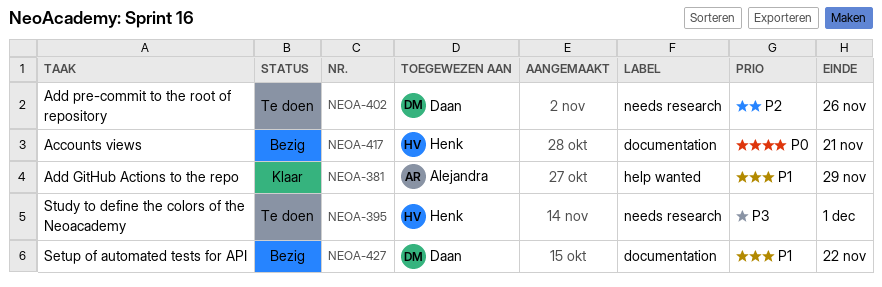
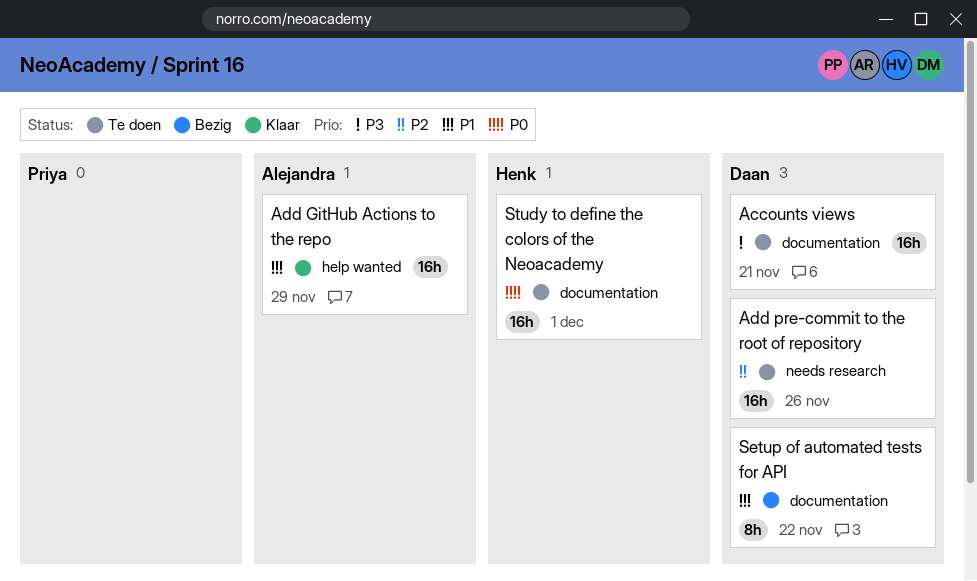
Accounts views, status: Bezig -> Te doen
Accounts views, owner: Henk -> Daan
Accounts views, priority: P0 -> P3
Study to define the colors of the Neoacademy, priority: P3 -> P0
Study to define the colors of the Neoacademy, label: needs research -> documentation

